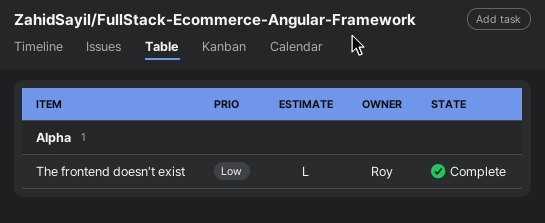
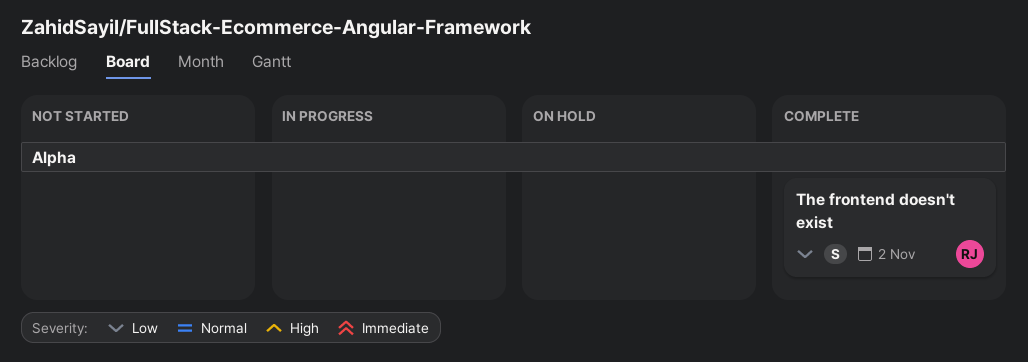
The frontend doesn't exist, estimate: L -> S

